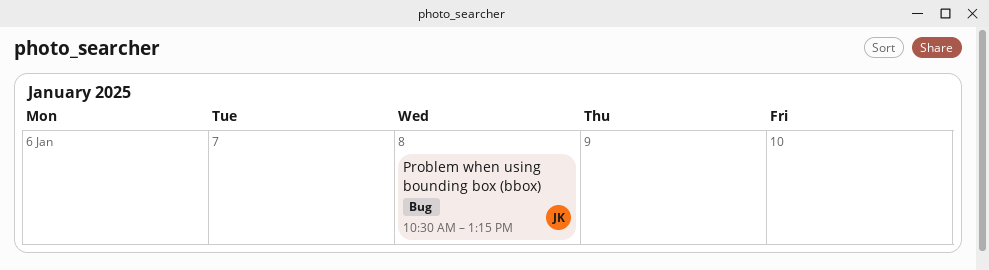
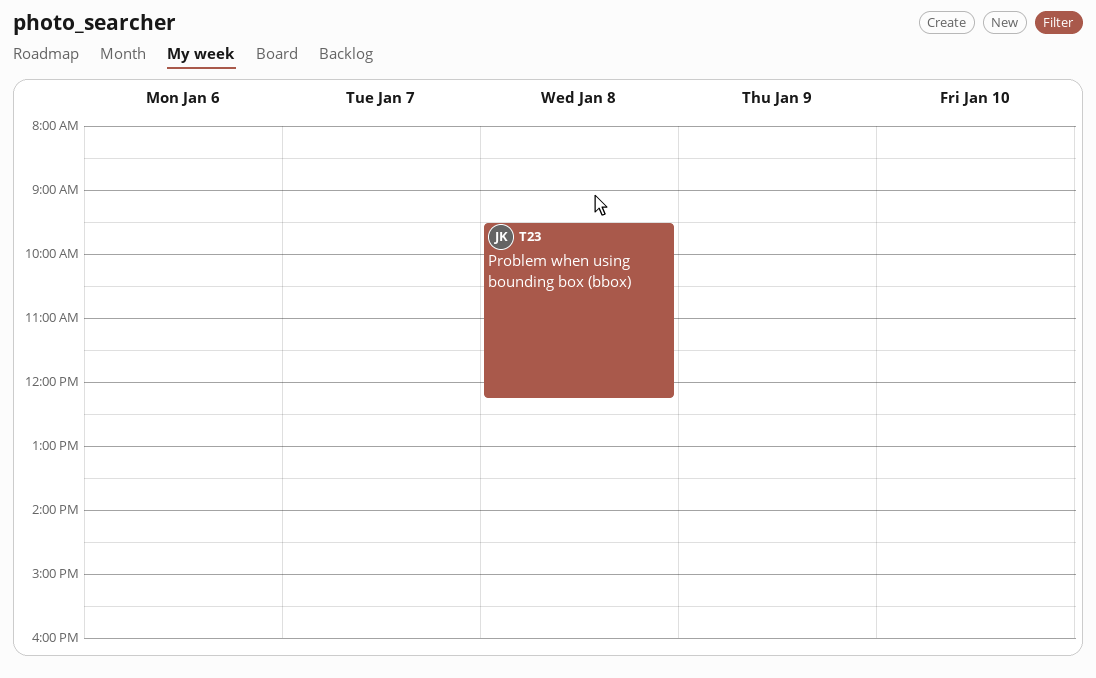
Problem when using bounding box (bbox), begins: 10:30 -> 09:30
Problem when using bounding box (bbox), ends: 13:15 -> 12:15

